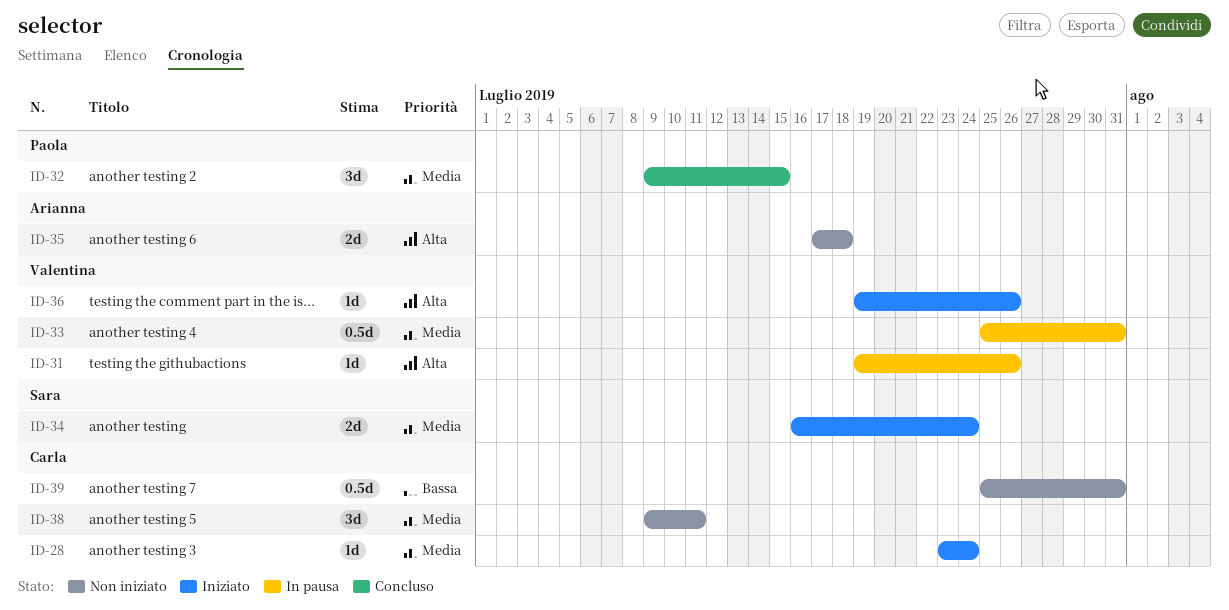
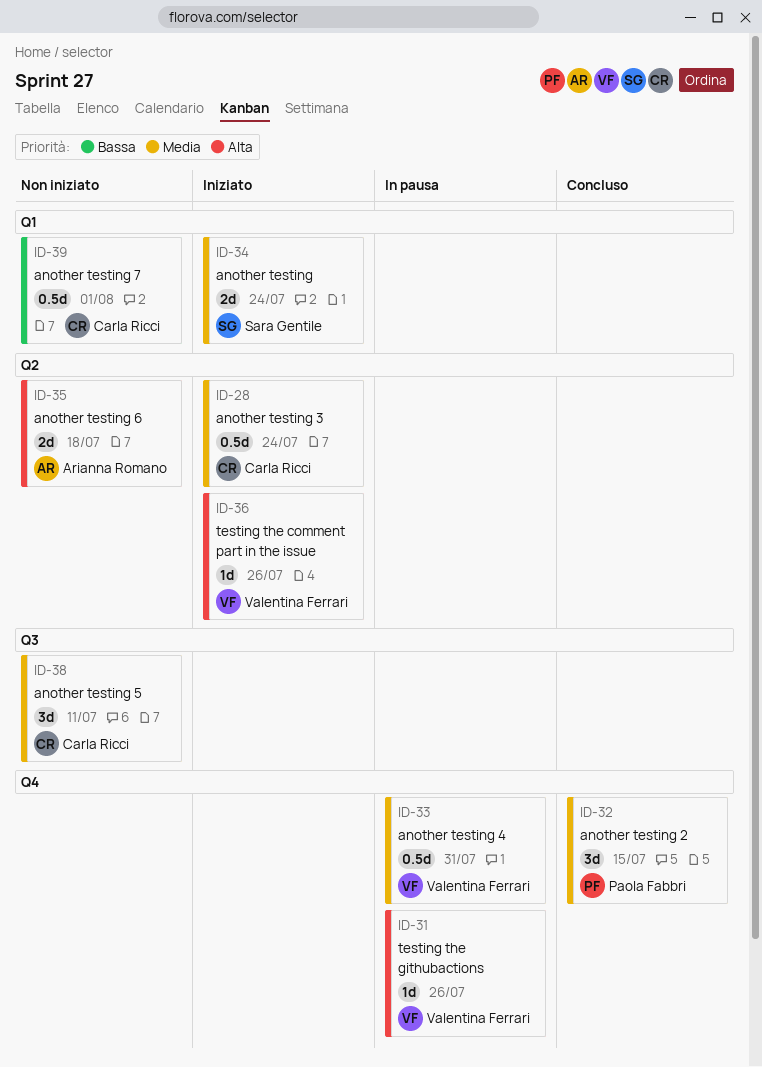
ID-28, estimate: 1d -> 0.5d
ID-39, due: Jul 31 -> Aug 1

